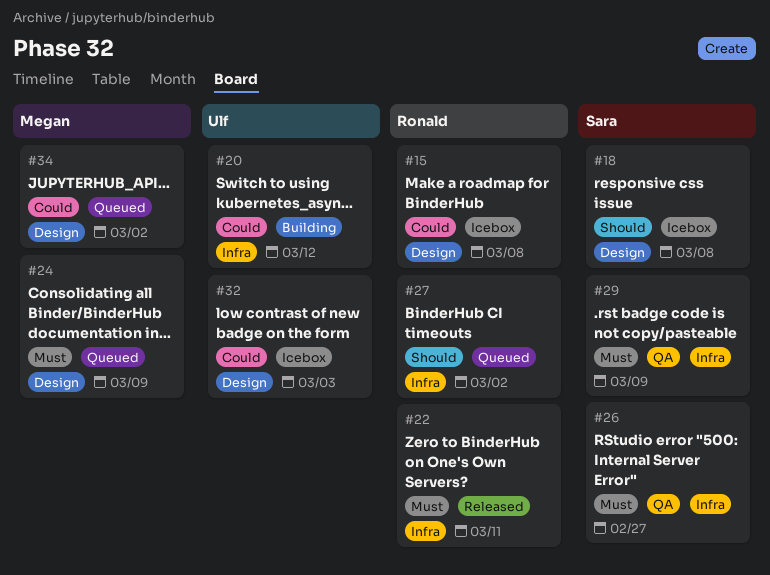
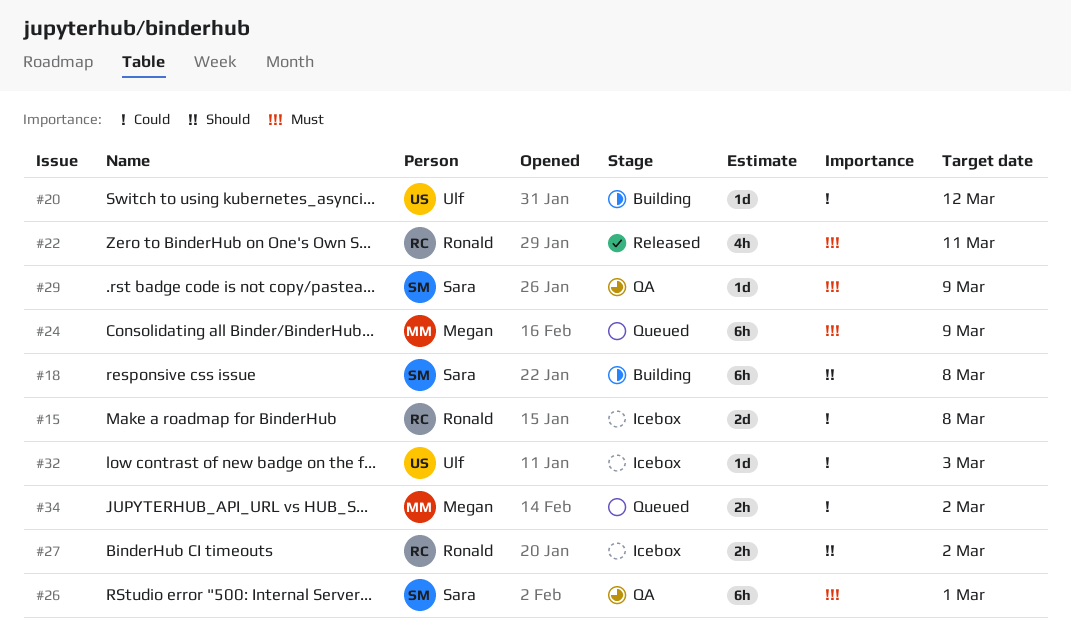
#18, status: Icebox -> Building
#26, due: Feb 27 -> Mar 1
#27, status: Queued -> Icebox

